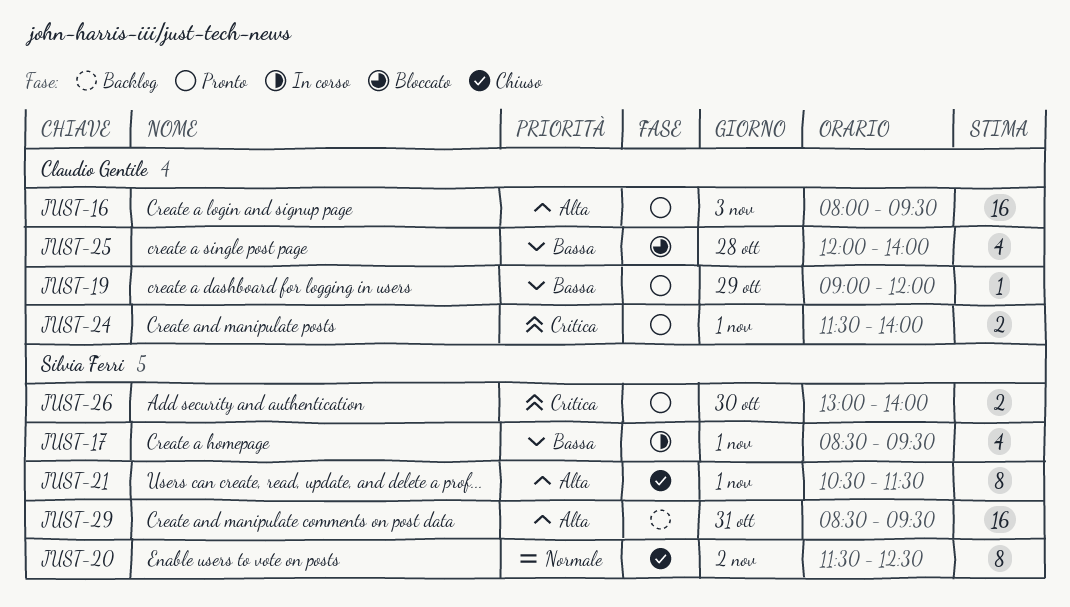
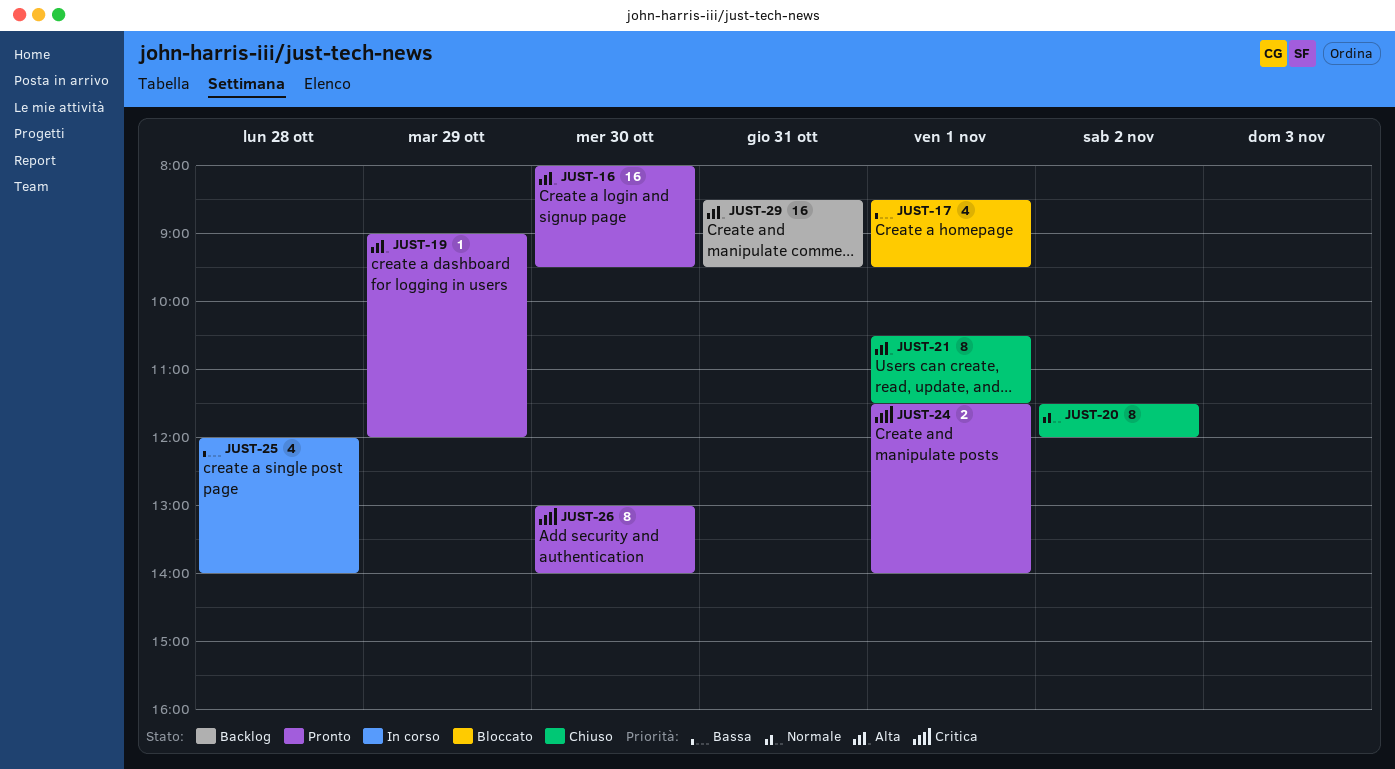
JUST-16, day: Nov 3 -> Oct 30
JUST-17, status: In corso -> Bloccato
JUST-19, priority: Bassa -> Alta
JUST-20, ends: 12:30 -> 12:00
JUST-25, status: Bloccato -> In corso
JUST-26, estimate: 2 -> 8

